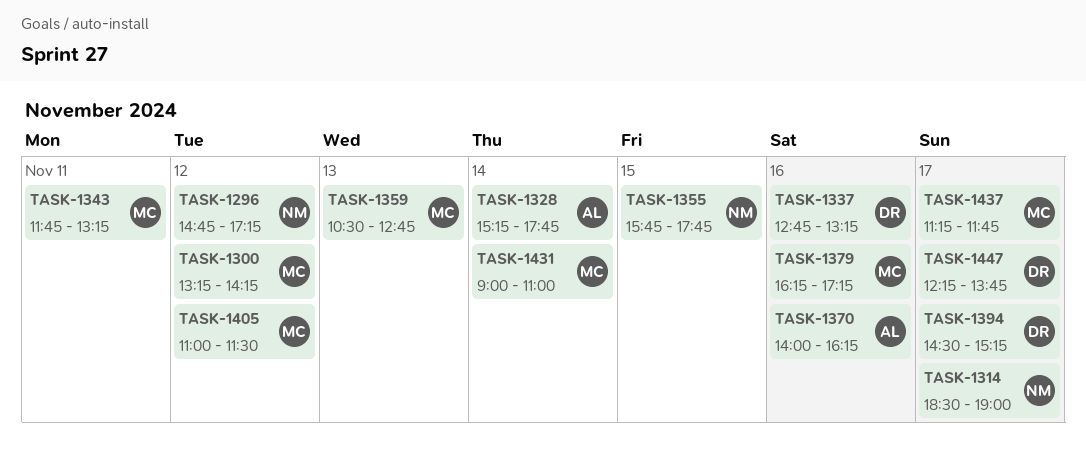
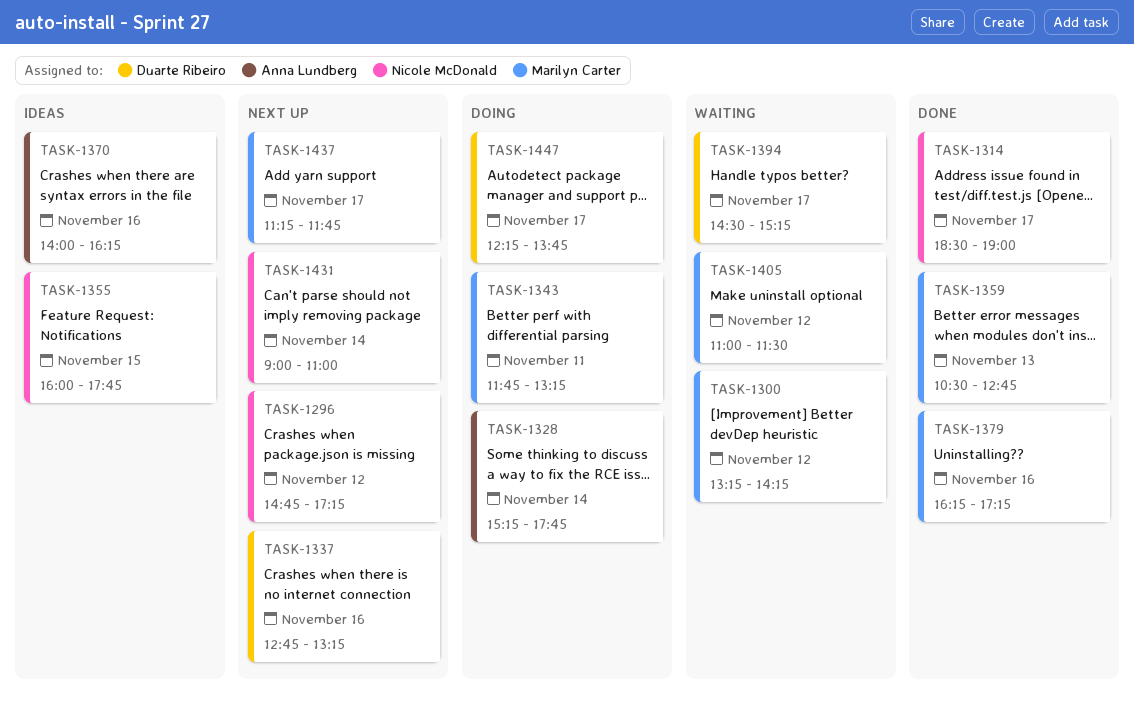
TASK-1355, begins: 15:45 -> 16:00
TASK-1431, owner: Marilyn Carter -> Nicole McDonald

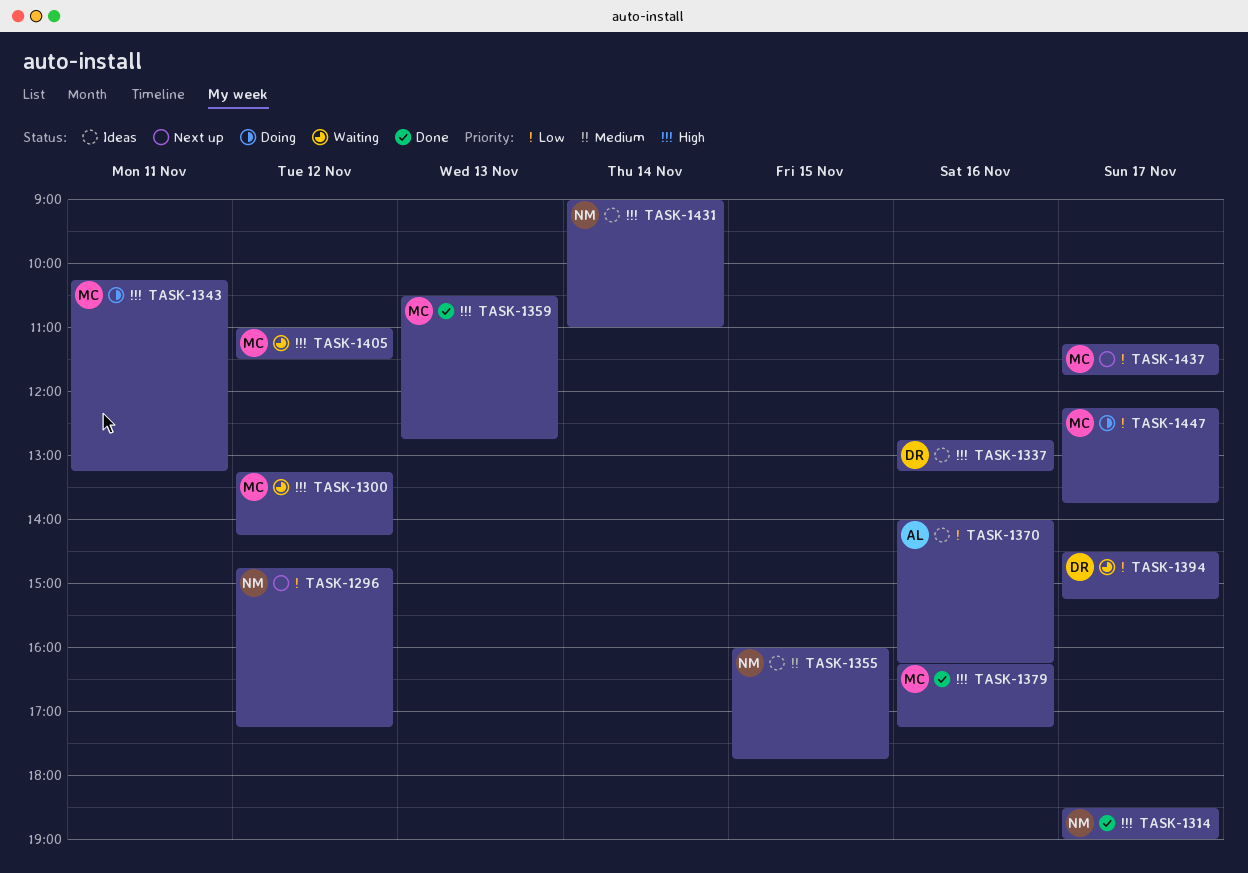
TASK-1328: present -> none
TASK-1337, status: Next up -> Ideas
TASK-1343, begins: 11:45 -> 10:15
TASK-1431, status: Next up -> Ideas
TASK-1447, owner: Duarte Ribeiro -> Marilyn Carter

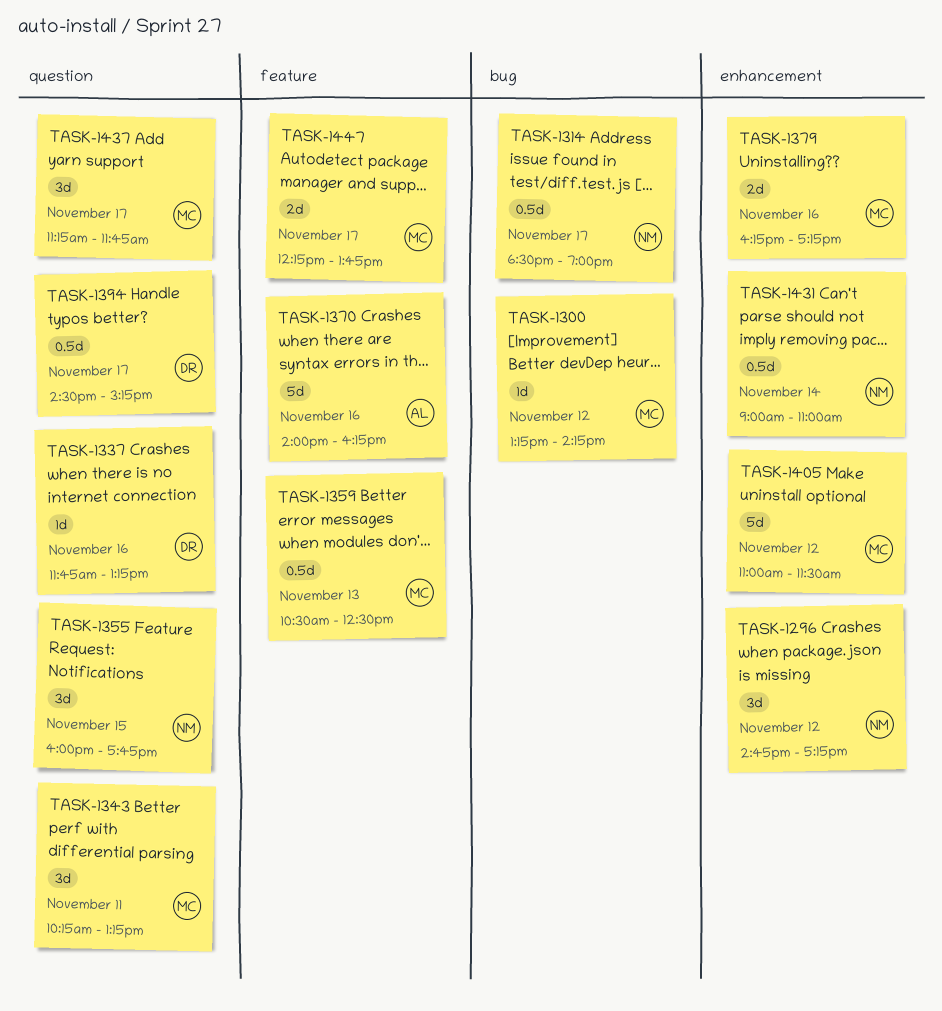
TASK-1337, begins: 12:45 -> 11:45
TASK-1359, ends: 12:45 -> 12:30

